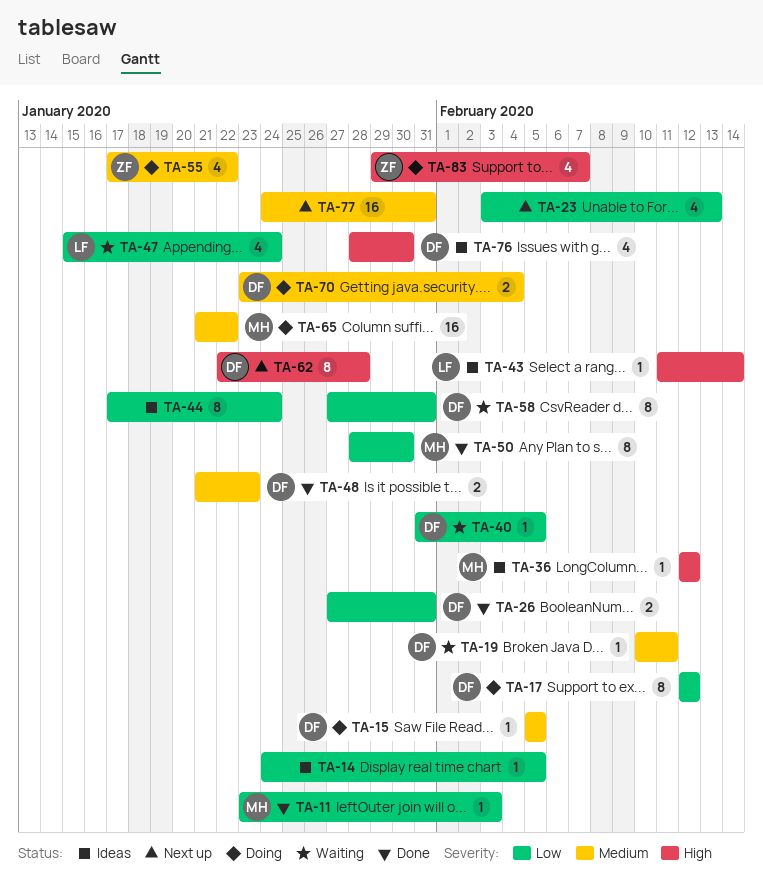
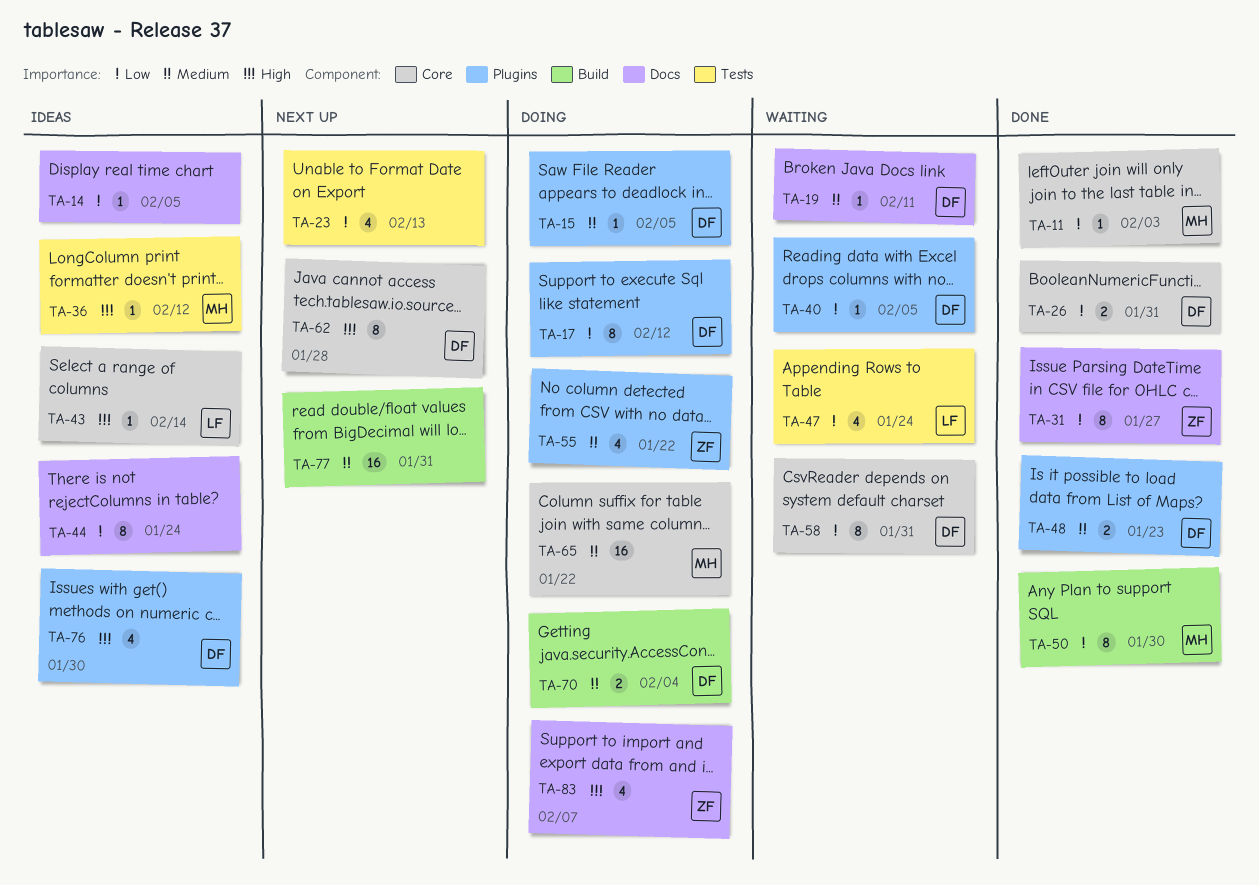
TA-31: none -> present

